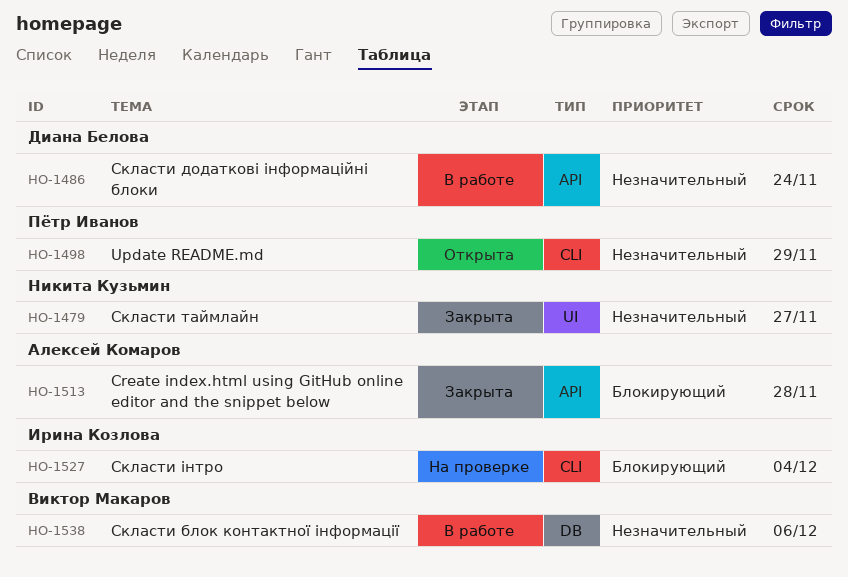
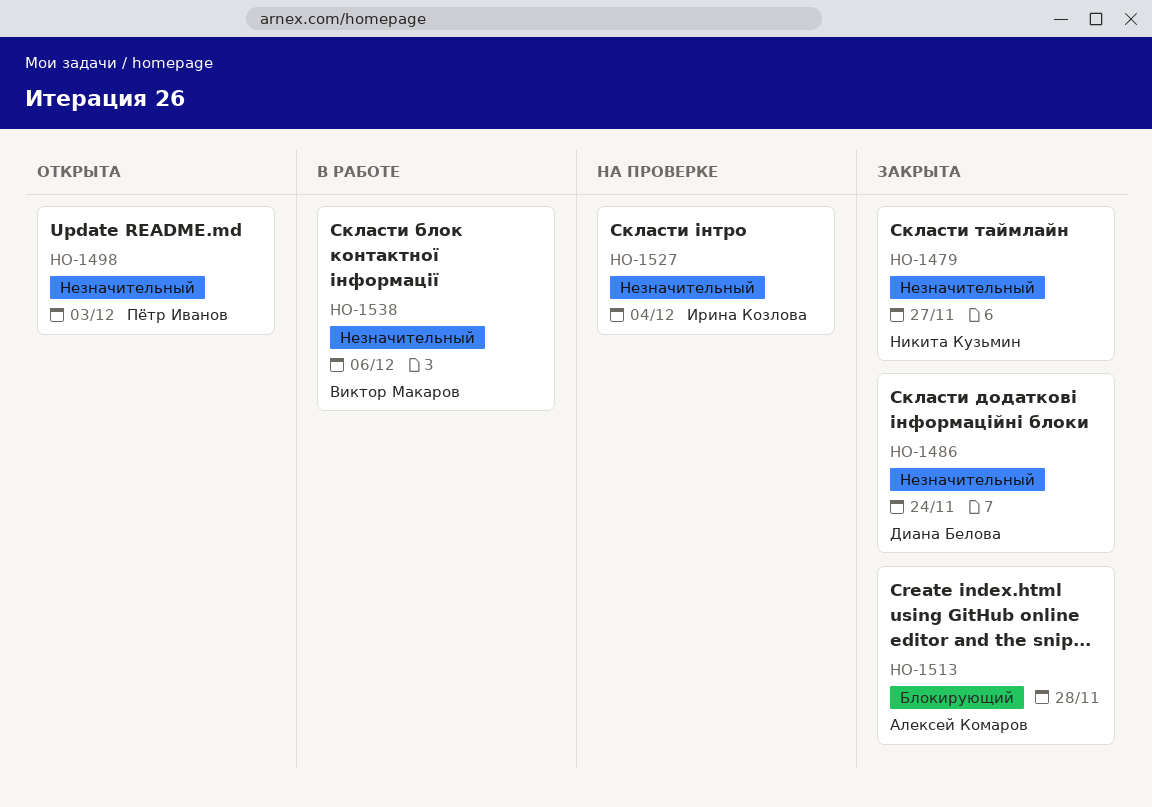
HO-1486, status: В работе -> Закрыта
HO-1498, due: Nov 29 -> Dec 3
HO-1527, priority: Блокирующий -> Незначительный

